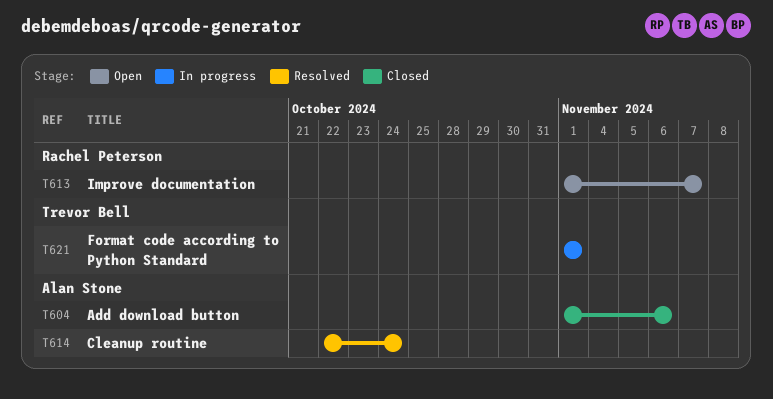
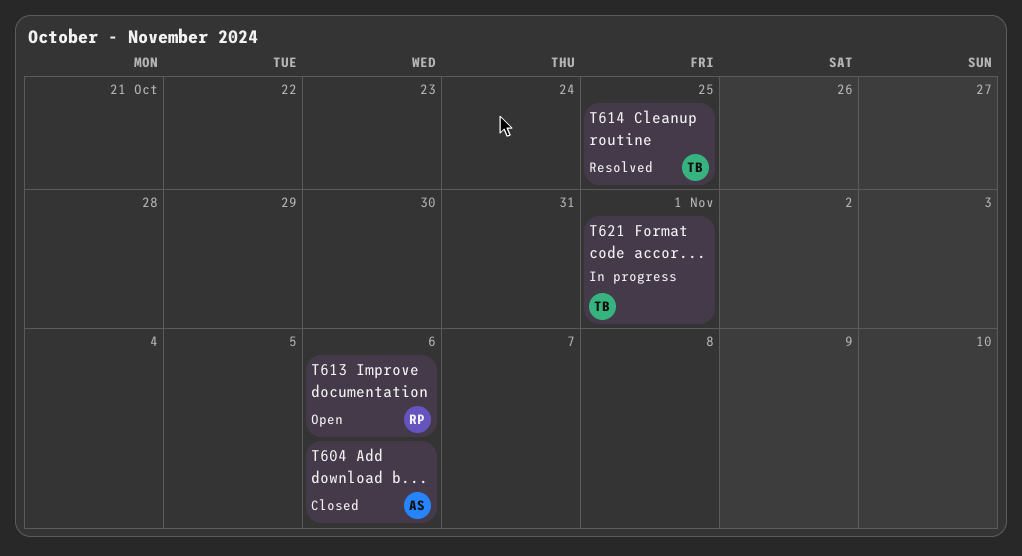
T613, due: Nov 7 -> Nov 6
T614, owner: Alan Stone -> Trevor Bell
T614, due: Oct 24 -> Oct 25

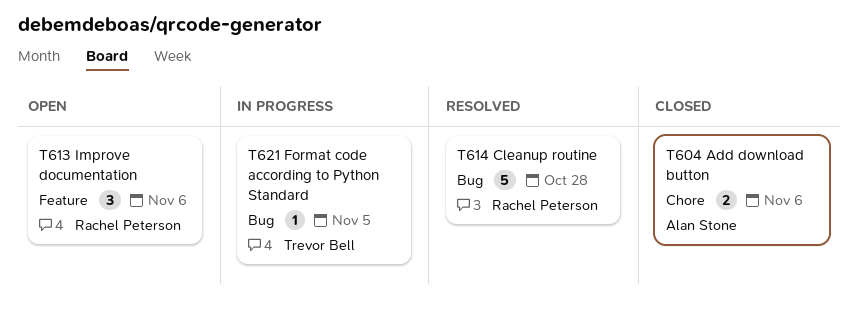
T614, owner: Trevor Bell -> Rachel Peterson
T614, due: Oct 25 -> Oct 28
T621, due: Nov 1 -> Nov 5

